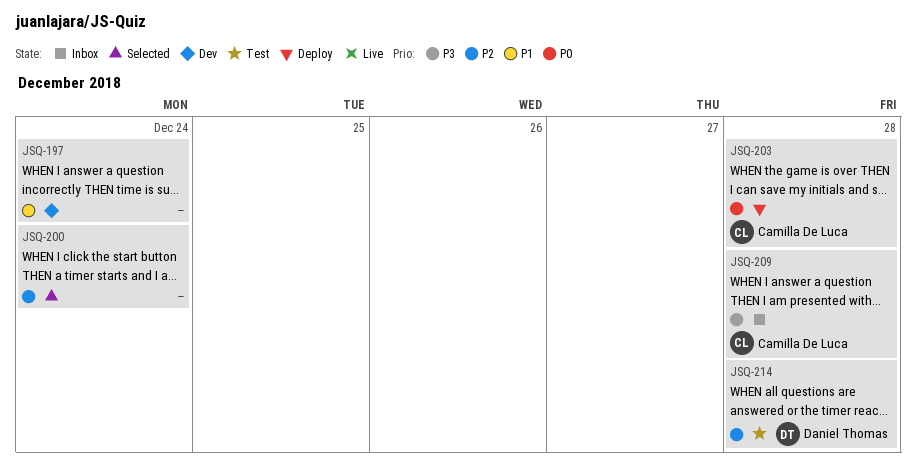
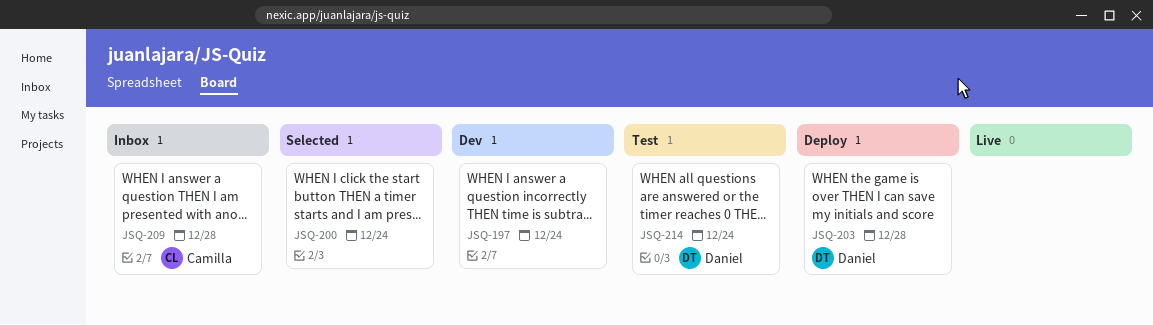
JSQ-203, owner: Camilla De Luca -> Daniel Thomas
JSQ-214, due: Dec 28 -> Dec 24

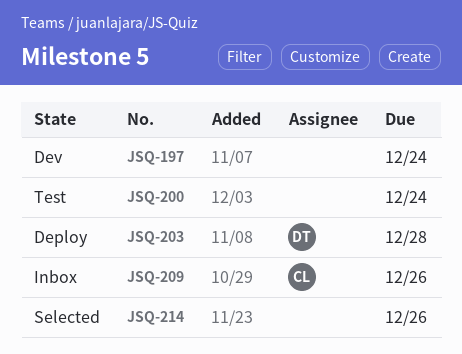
JSQ-200, status: Selected -> Test
JSQ-209, due: Dec 28 -> Dec 26
JSQ-214, status: Test -> Selected
JSQ-214, owner: Daniel -> none
JSQ-214, due: Dec 24 -> Dec 26

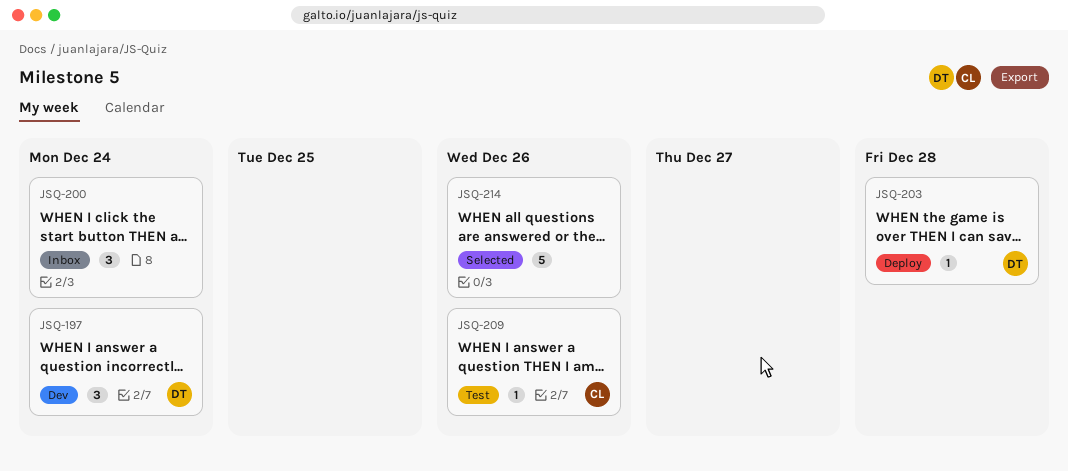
JSQ-197, owner: none -> DT
JSQ-200, status: Test -> Inbox
JSQ-209, status: Inbox -> Test

